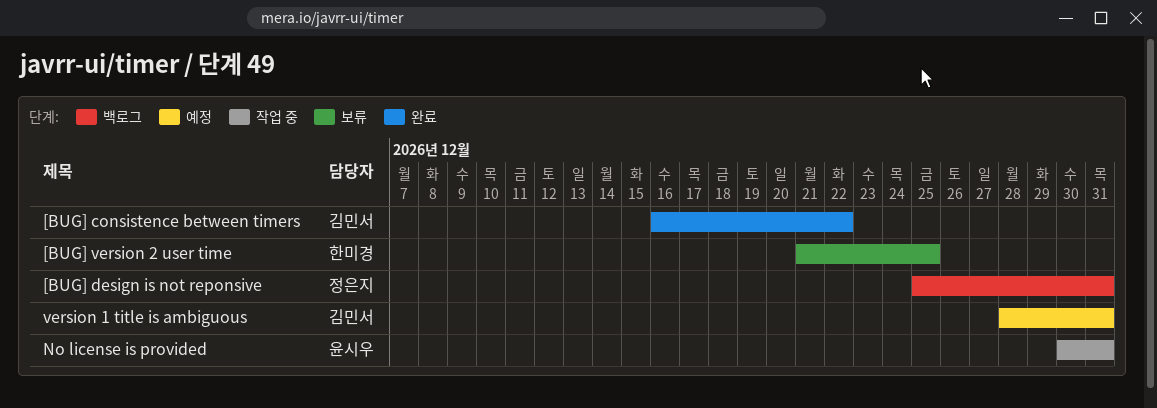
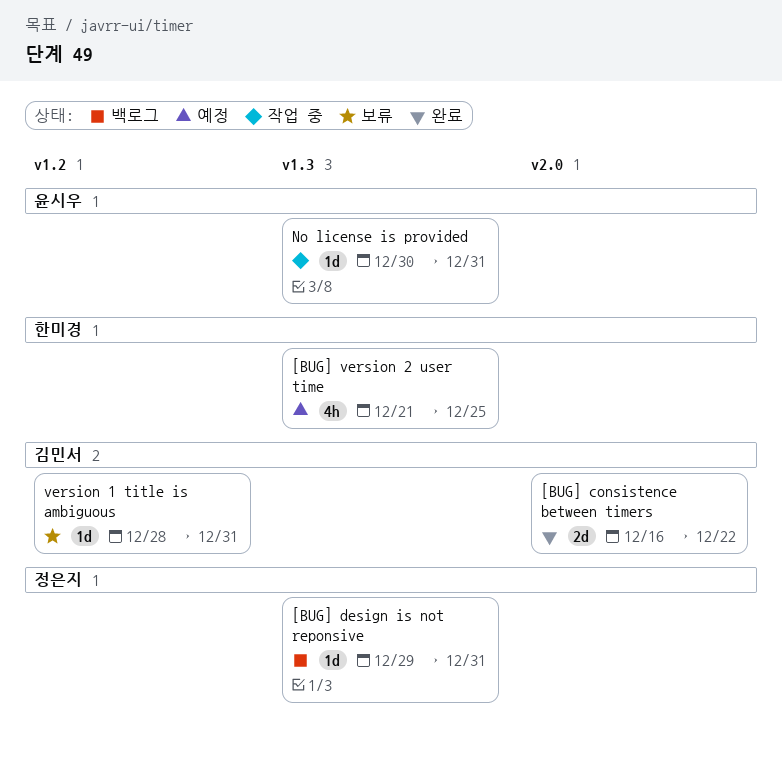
[BUG] design is not reponsive, start: Dec 25 -> Dec 29
[BUG] version 2 user time, status: 보류 -> 예정
version 1 title is ambiguous, status: 예정 -> 보류

